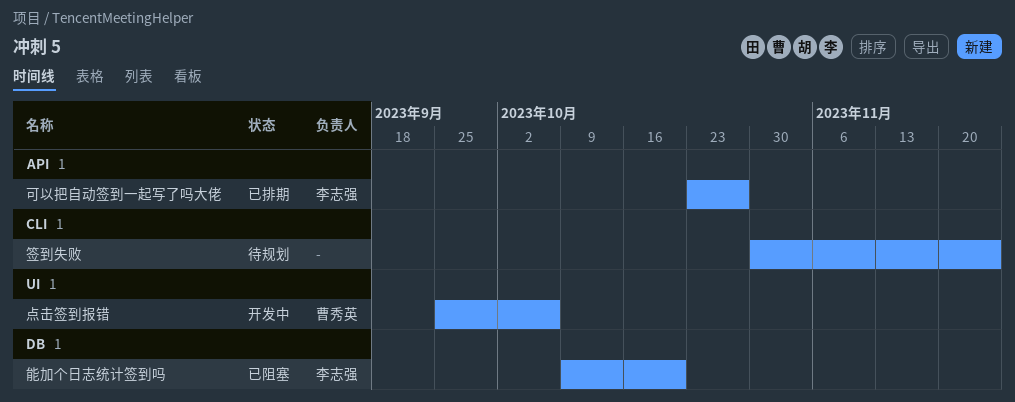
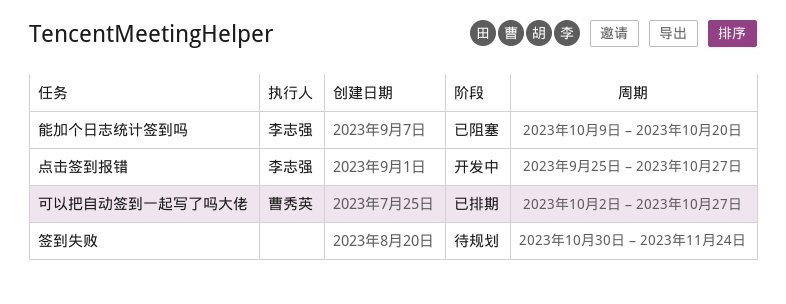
可以把自动签到一起写了吗大佬, owner: 李志强 -> 曹秀英
可以把自动签到一起写了吗大佬, start: Oct 23 -> Oct 2
点击签到报错, owner: 曹秀英 -> 李志强
点击签到报错, due: Oct 6 -> Oct 27

